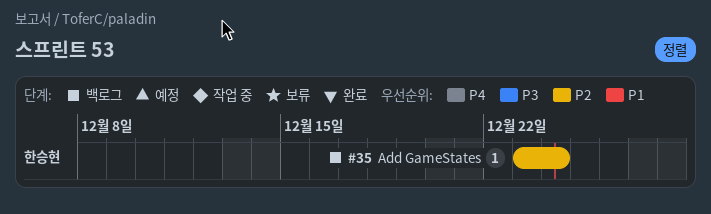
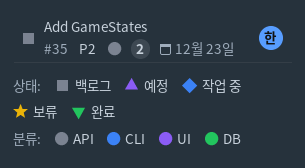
#35, estimate: 1 -> 2
#35, due: Dec 24 -> Dec 23

